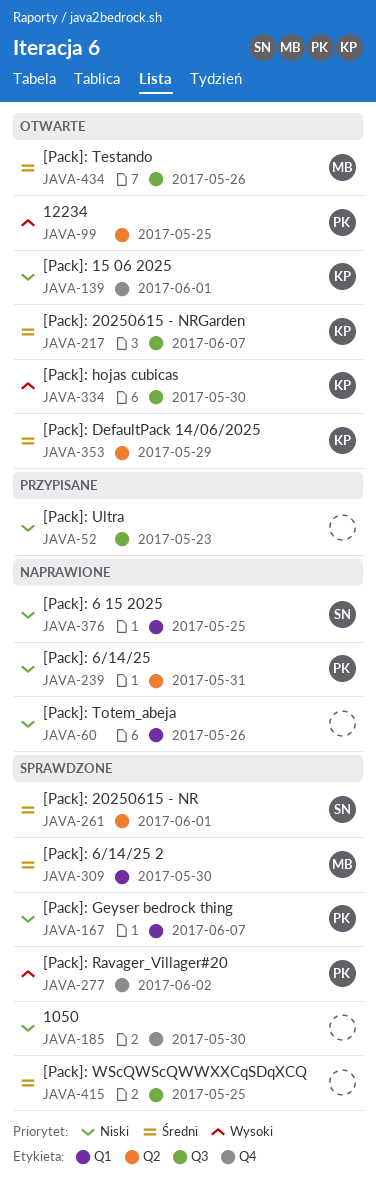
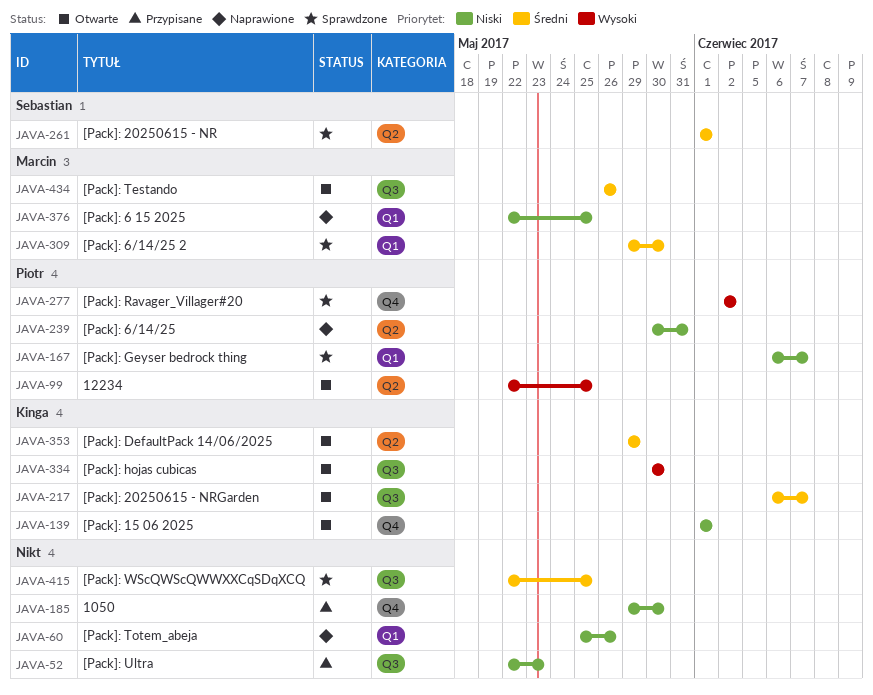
JAVA-185, status: Sprawdzone -> Przypisane
JAVA-376, owner: Sebastian -> Marcin

